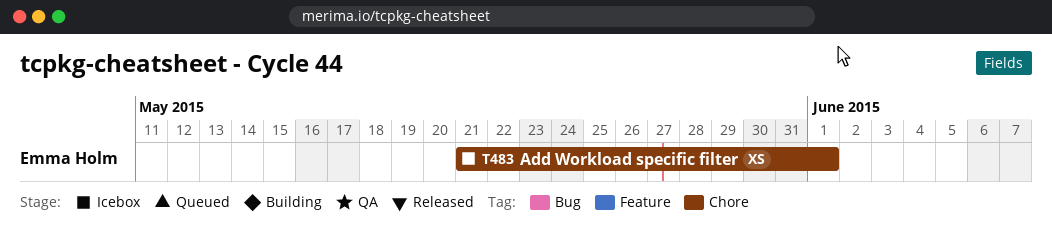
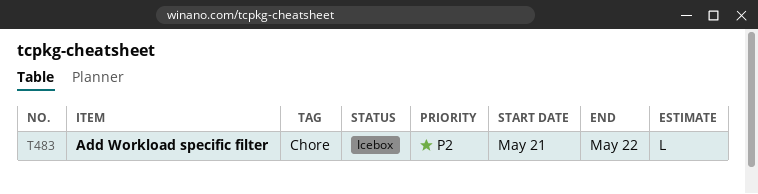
T483, estimate: XS -> L
T483, due: Jun 1 -> May 22

